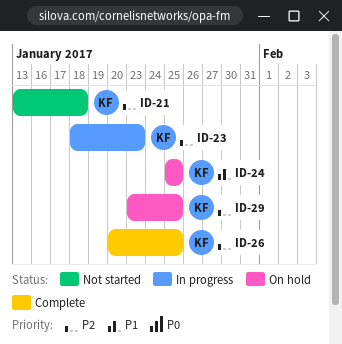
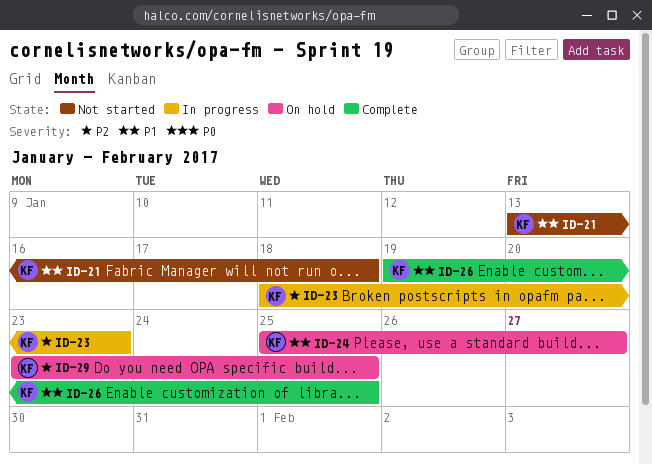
ID-21, priority: P2 -> P1
ID-24, due: Jan 25 -> Jan 27
ID-26, priority: P2 -> P1
ID-26, start: Jan 20 -> Jan 19

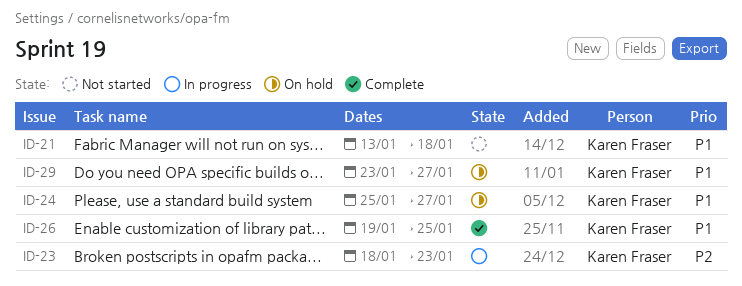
ID-29, priority: P2 -> P1
ID-29, due: Jan 25 -> Jan 27

